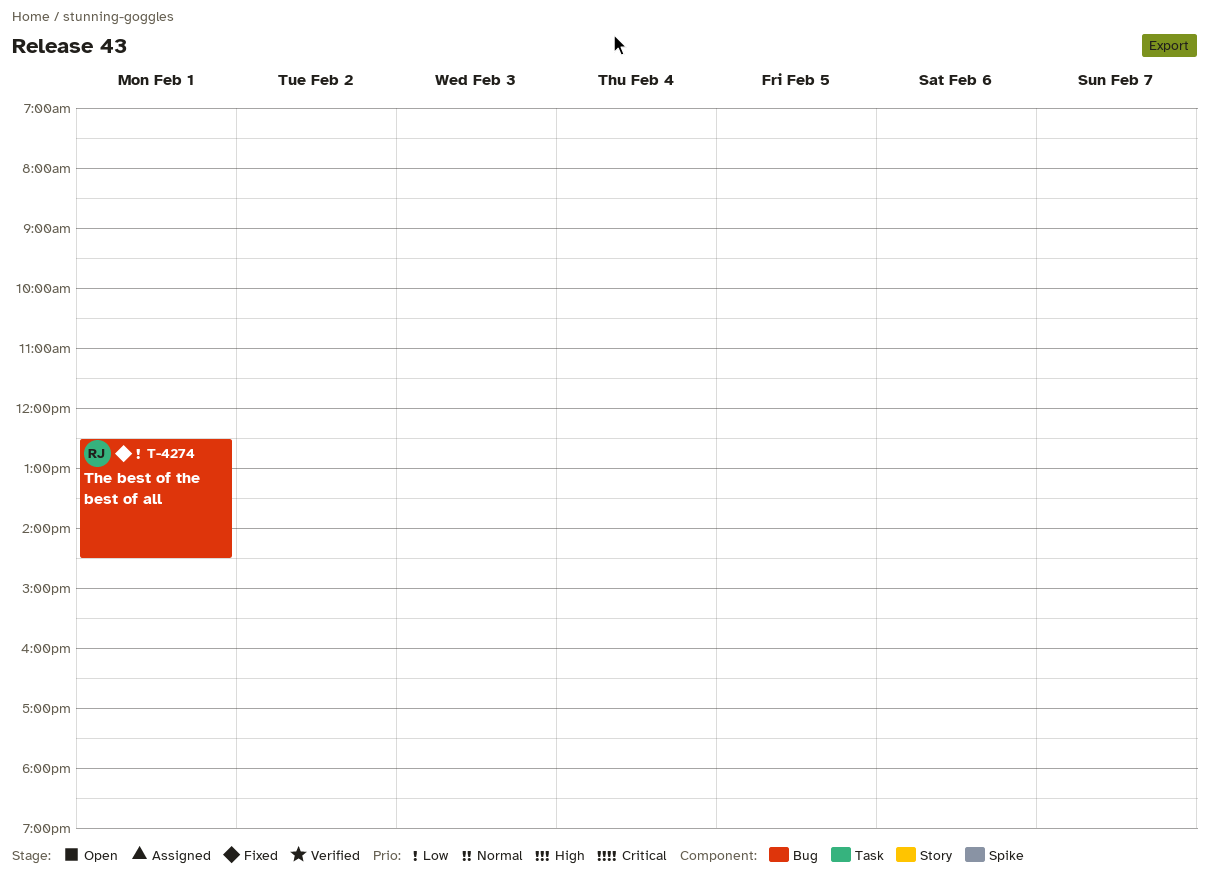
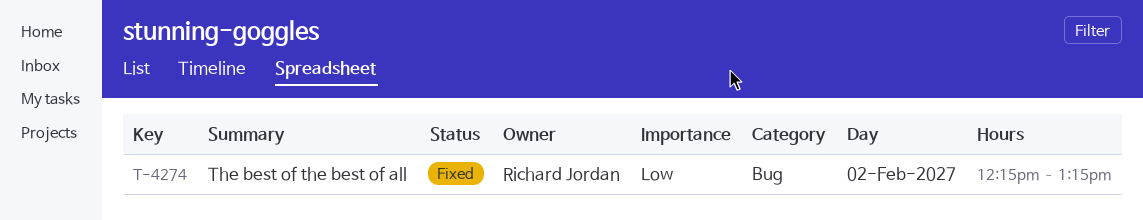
T-4274, day: Feb 1 -> Feb 2
T-4274, begins: 12:30 -> 12:15
T-4274, ends: 14:30 -> 13:15

